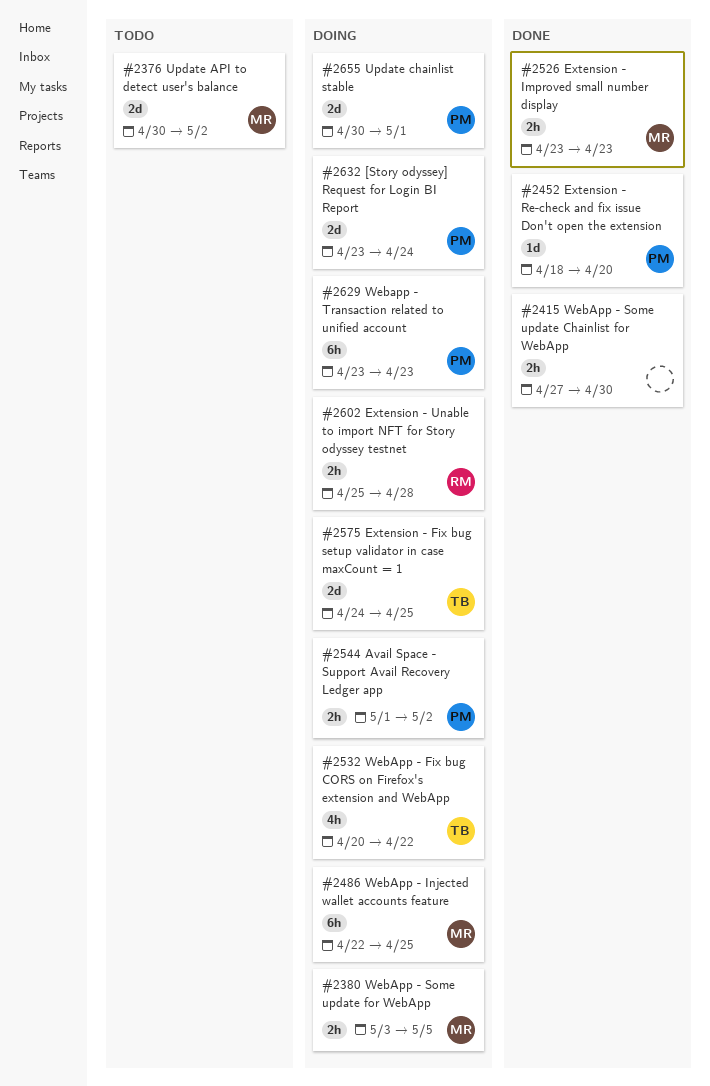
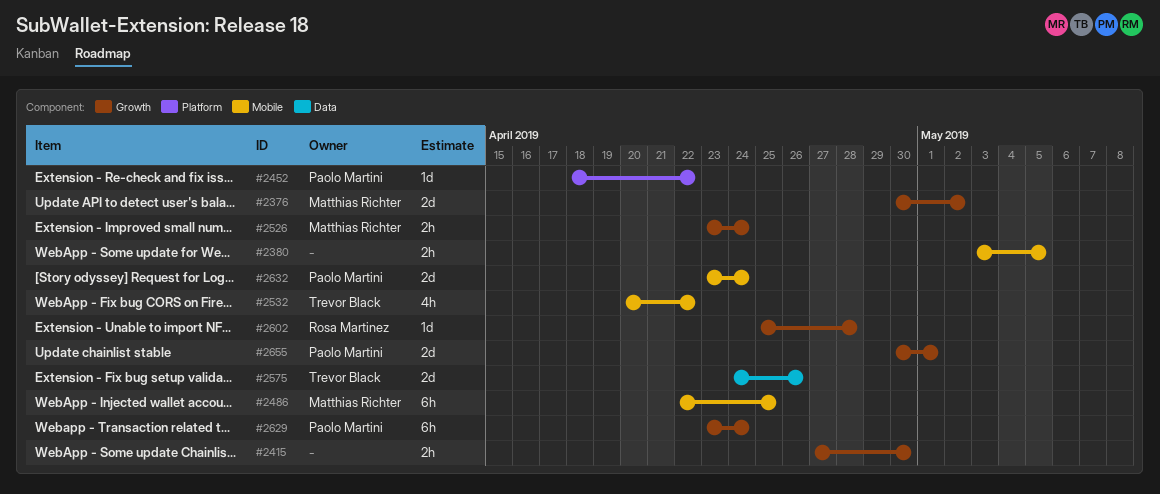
#2380, owner: Matthias Richter -> none
#2452, due: Apr 20 -> Apr 22
#2526, due: Apr 23 -> Apr 24
#2544: present -> none
#2575, due: Apr 25 -> Apr 26
#2602, estimate: 2h -> 1d
#2629, due: Apr 23 -> Apr 24

